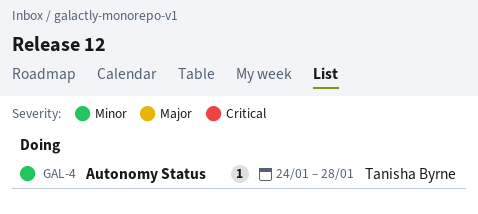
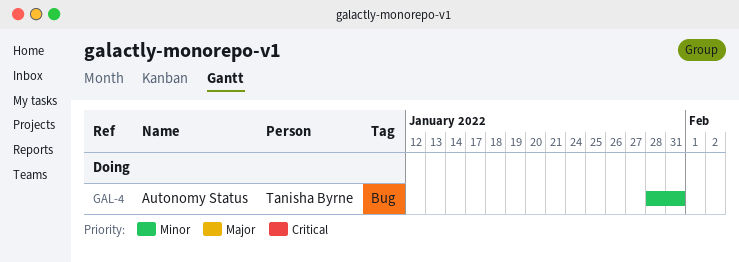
GAL-4, start: Jan 24 -> Jan 28
GAL-4, due: Jan 28 -> Jan 31

